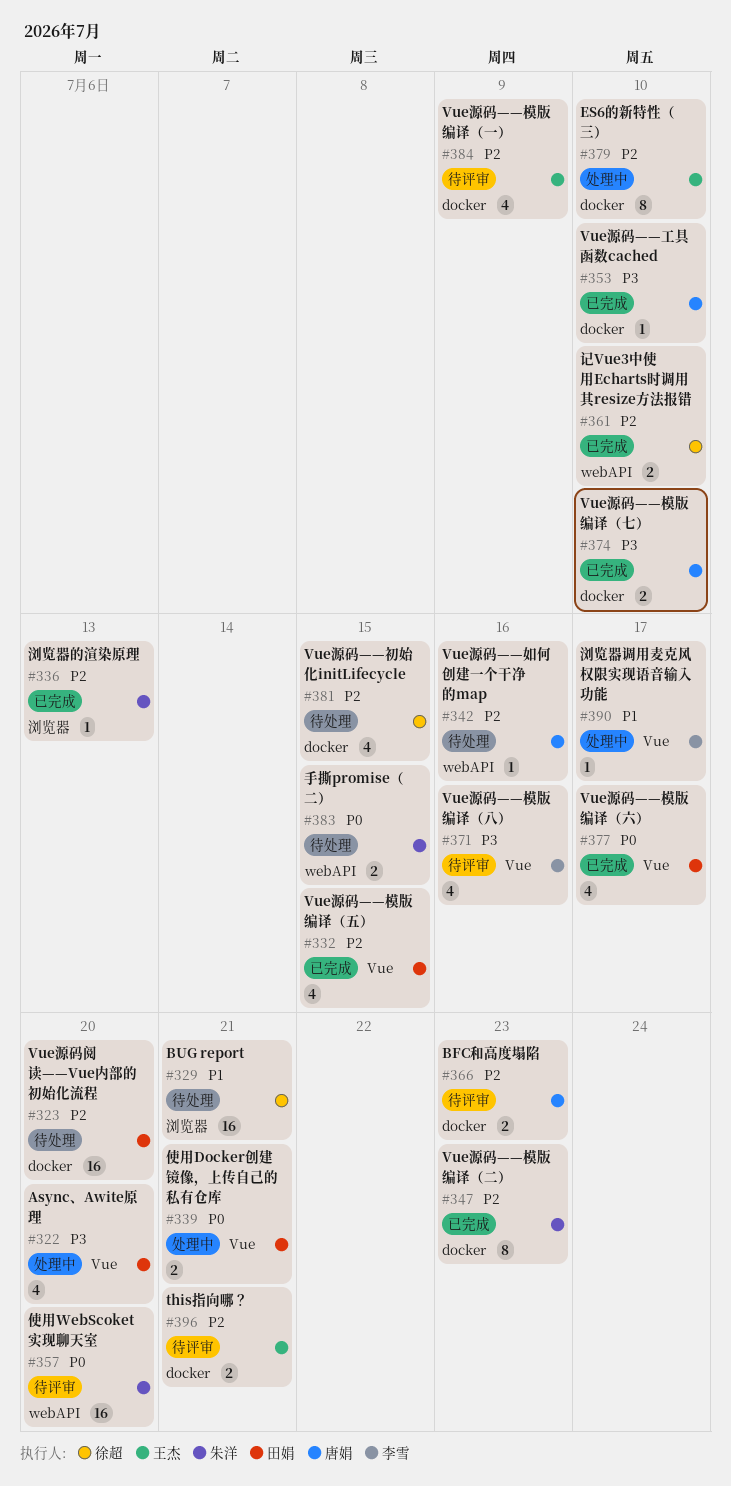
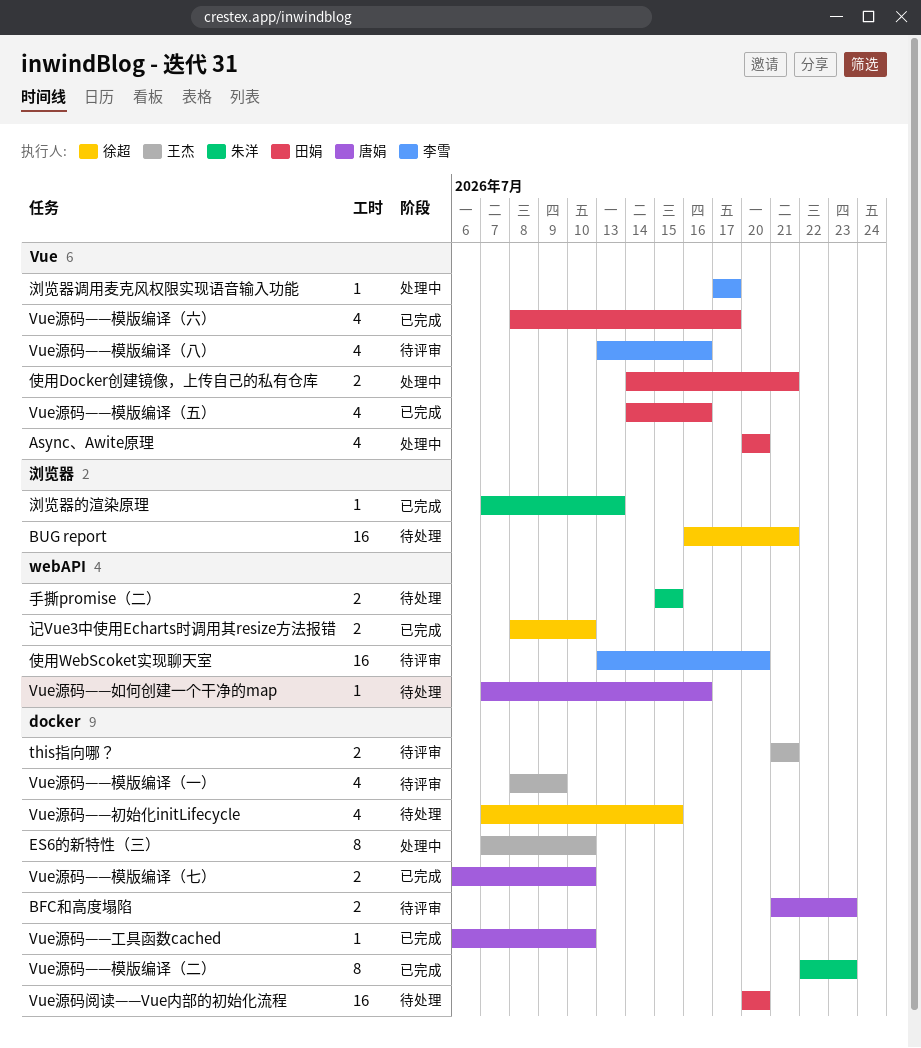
Vue源码——模版编译（五）, due: Jul 15 -> Jul 16
使用WebScoket实现聊天室, owner: 朱洋 -> 李雪

